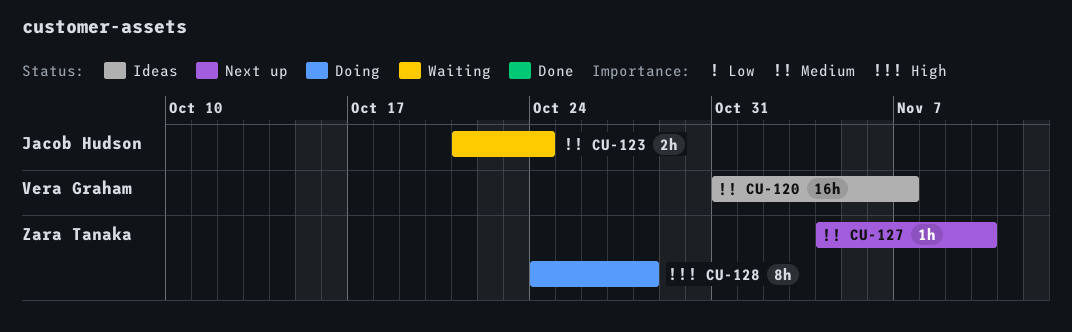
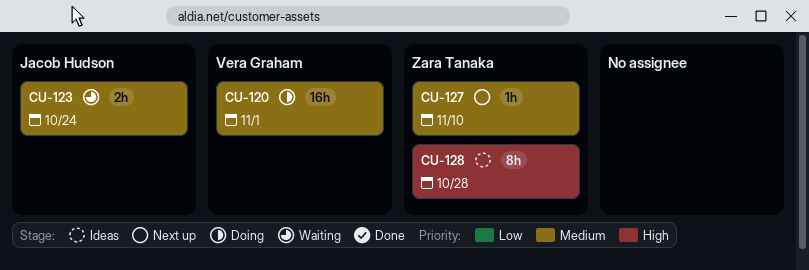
CU-120, status: Ideas -> Doing
CU-120, due: Nov 7 -> Nov 1
CU-128, status: Doing -> Ideas

